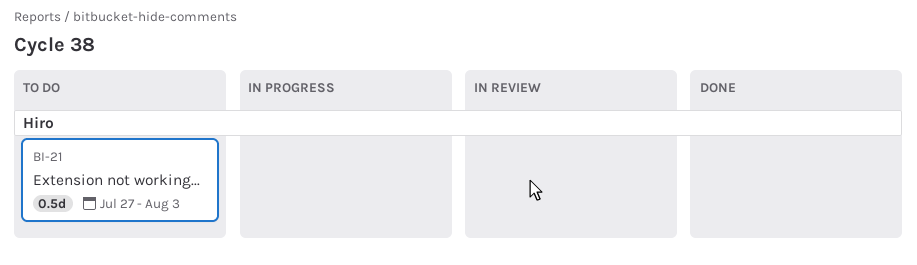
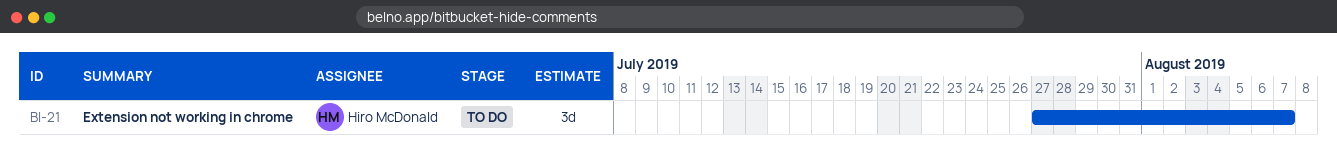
BI-21, estimate: 0.5d -> 3d
BI-21, due: Aug 3 -> Aug 7

